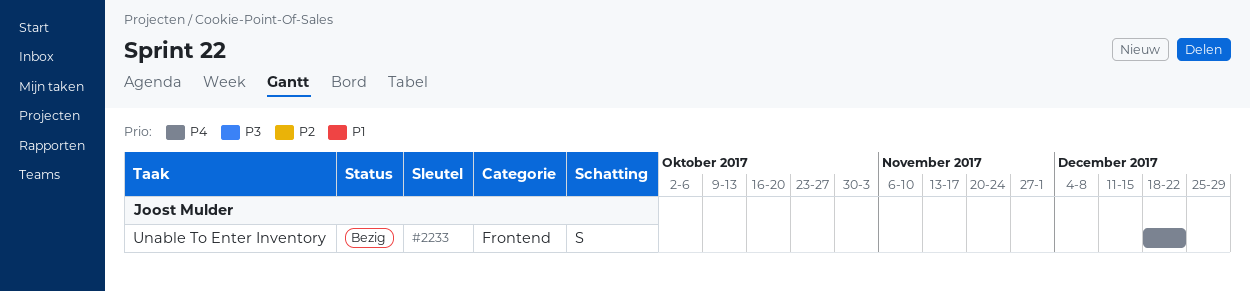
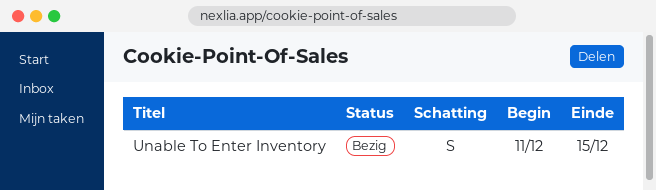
Unable To Enter Inventory, start: Dec 18 -> Dec 11
Unable To Enter Inventory, due: Dec 22 -> Dec 15

